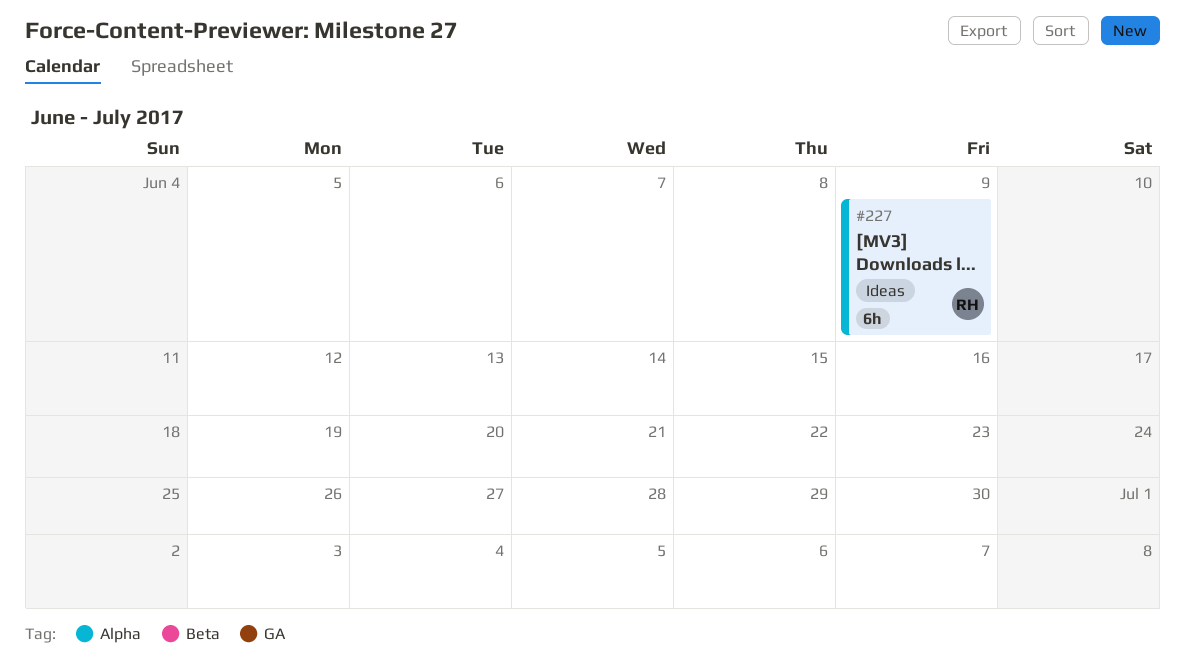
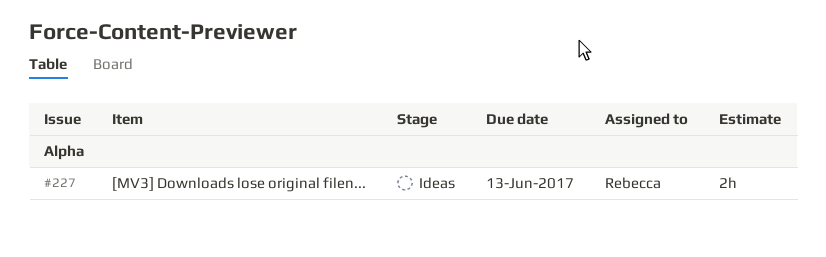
#227, estimate: 6h -> 2h
#227, due: Jun 9 -> Jun 13

